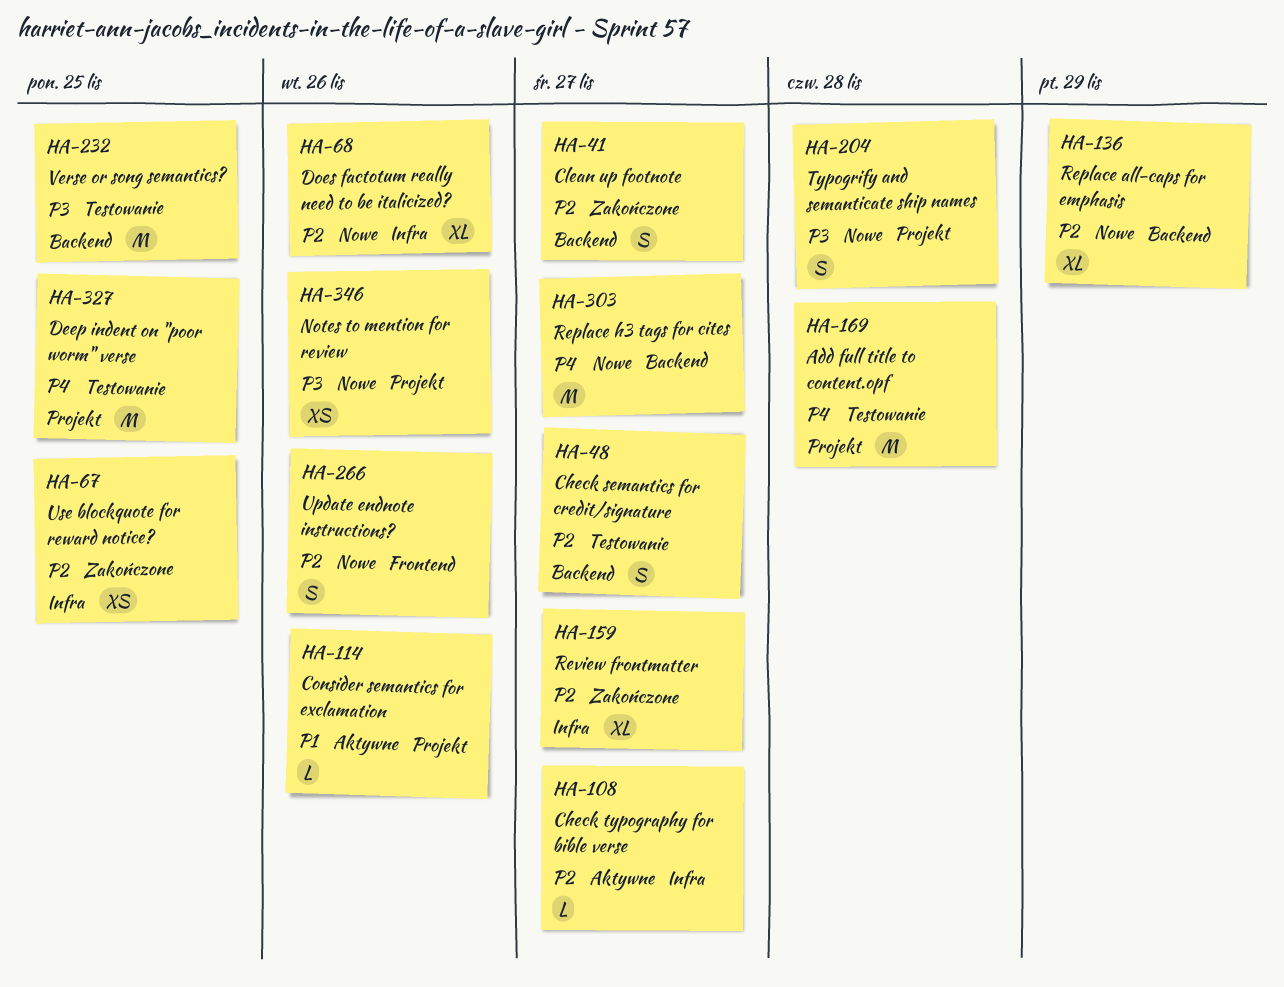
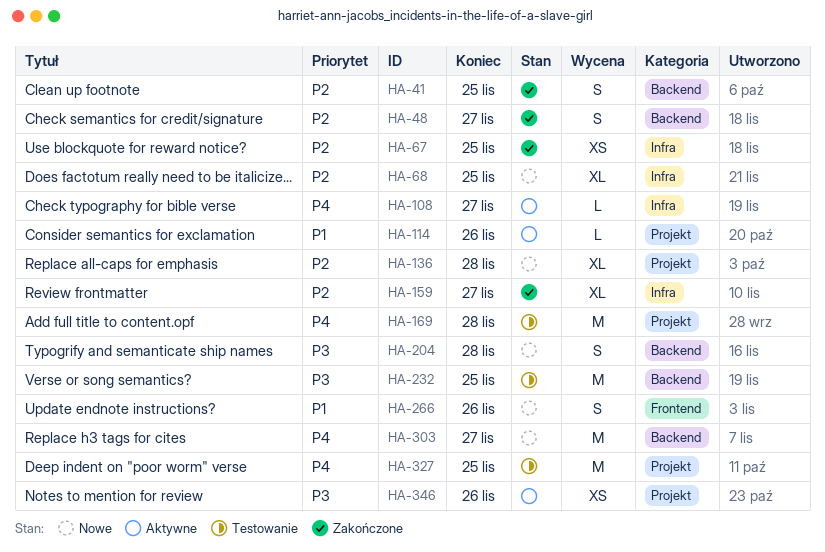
HA-41, due: Nov 27 -> Nov 25
HA-48, status: Testowanie -> Zakończone
HA-68, due: Nov 26 -> Nov 25
HA-108, priority: P2 -> P4
HA-136, label: Backend -> Projekt
HA-136, due: Nov 29 -> Nov 28
HA-204, label: Projekt -> Backend
HA-266, priority: P2 -> P1
HA-346, status: Nowe -> Aktywne

